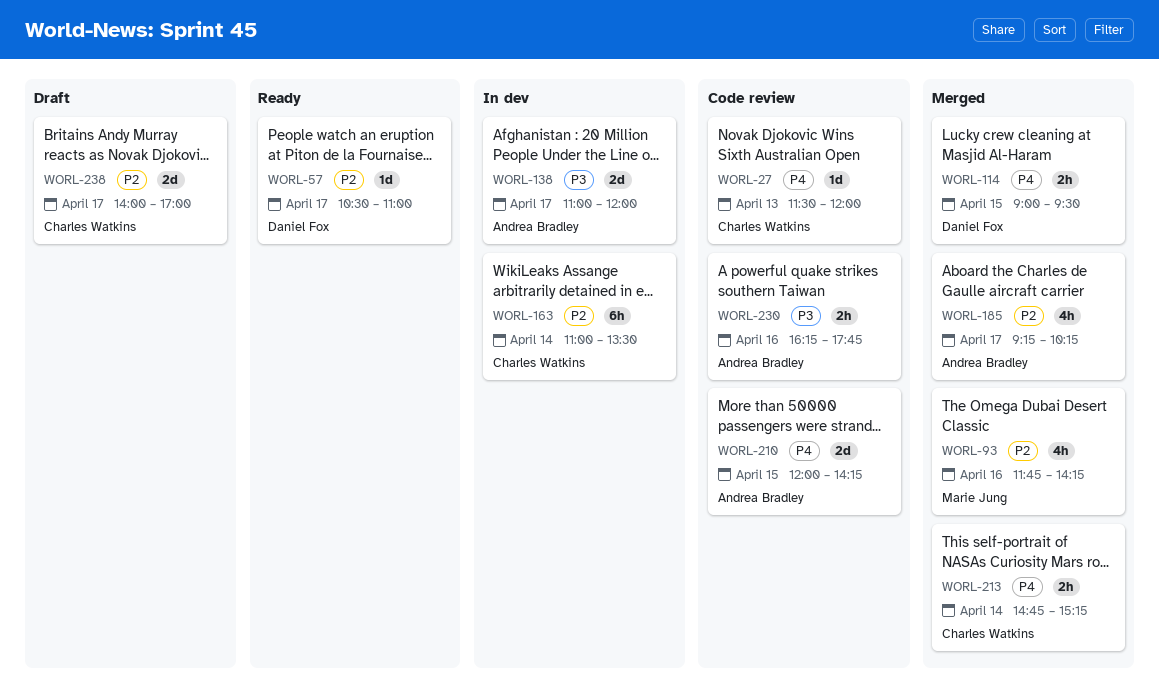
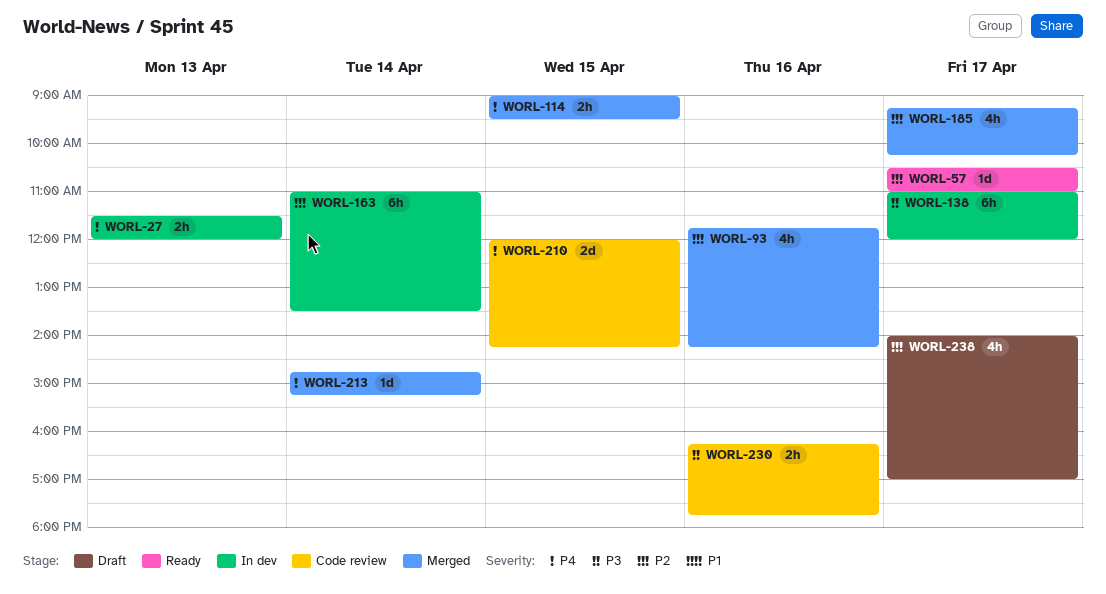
WORL-27, status: Code review -> In dev
WORL-27, estimate: 1d -> 2h
WORL-138, estimate: 2d -> 6h
WORL-213, estimate: 2h -> 1d
WORL-238, estimate: 2d -> 4h

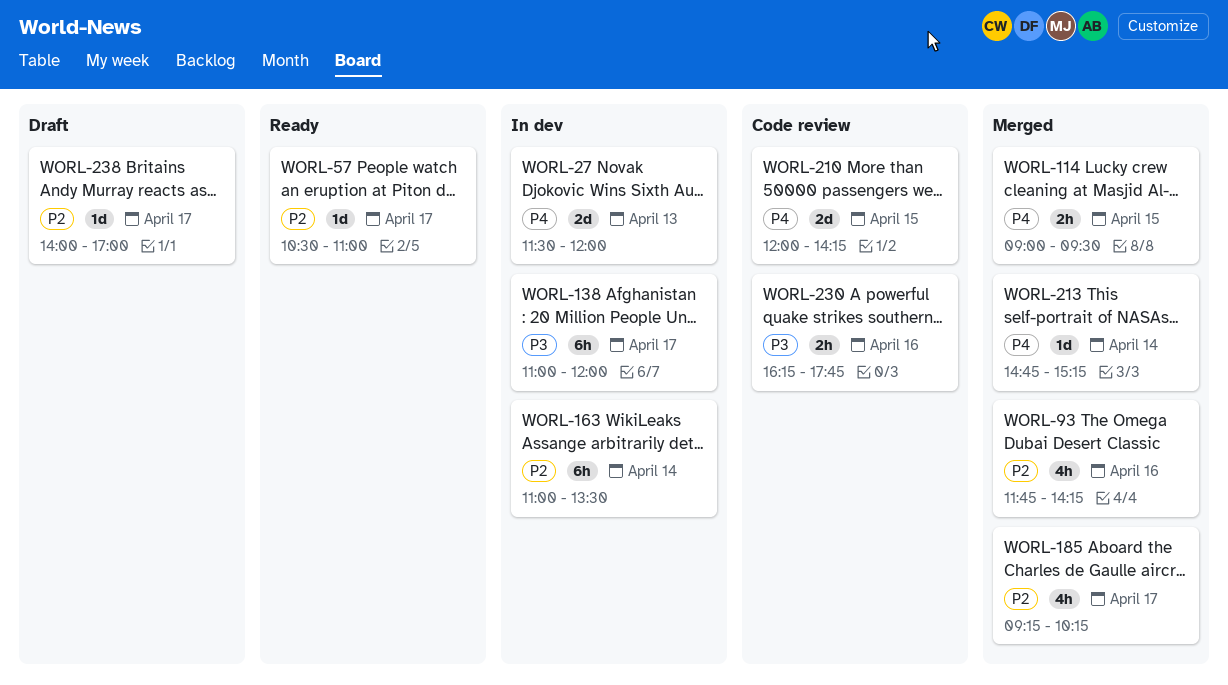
WORL-27, estimate: 2h -> 2d
WORL-238, estimate: 4h -> 1d

